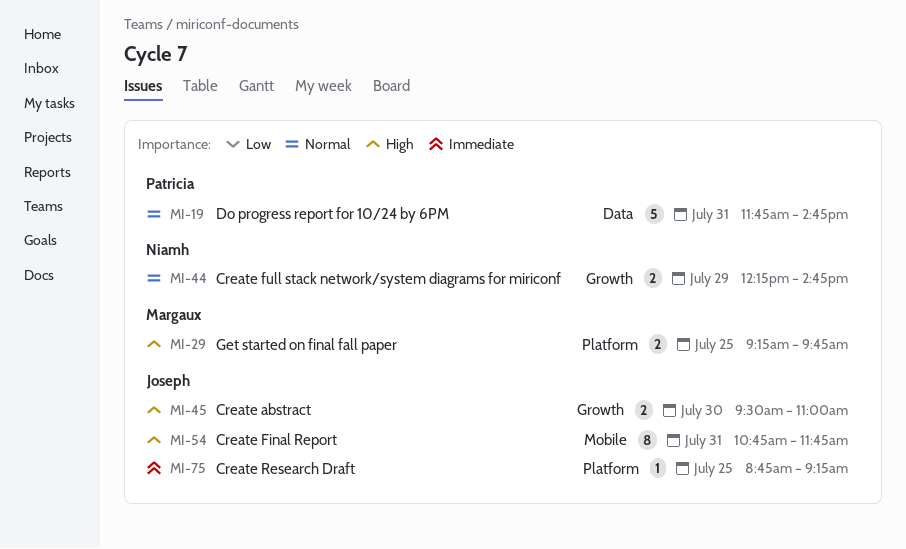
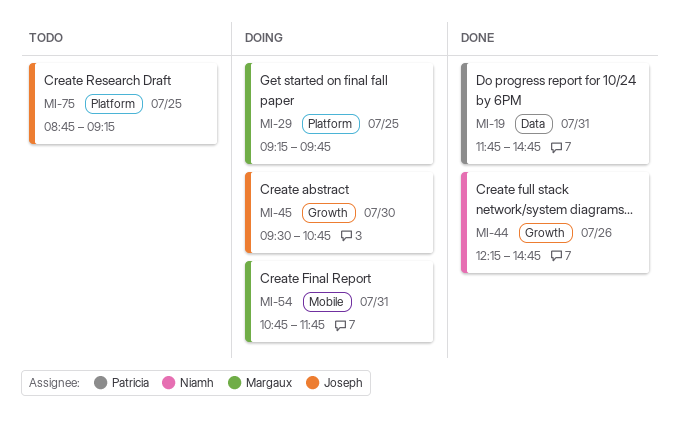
MI-44, day: Jul 29 -> Jul 26
MI-45, ends: 11:00 -> 10:45
MI-54, owner: Joseph -> Margaux

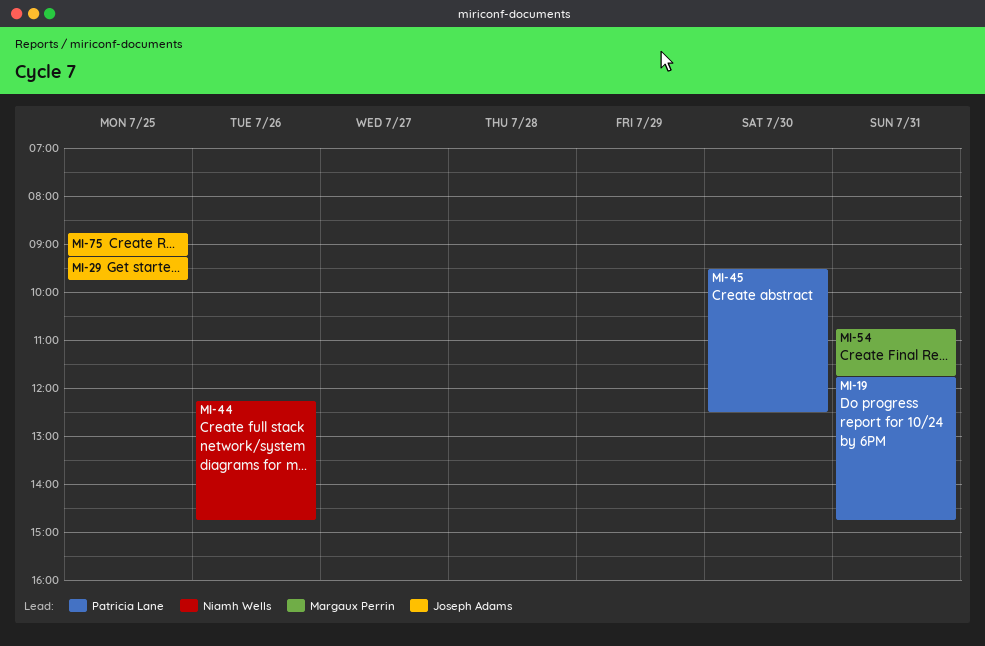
MI-29, owner: Margaux Perrin -> Joseph Adams
MI-45, owner: Joseph Adams -> Patricia Lane
MI-45, ends: 10:45 -> 12:30

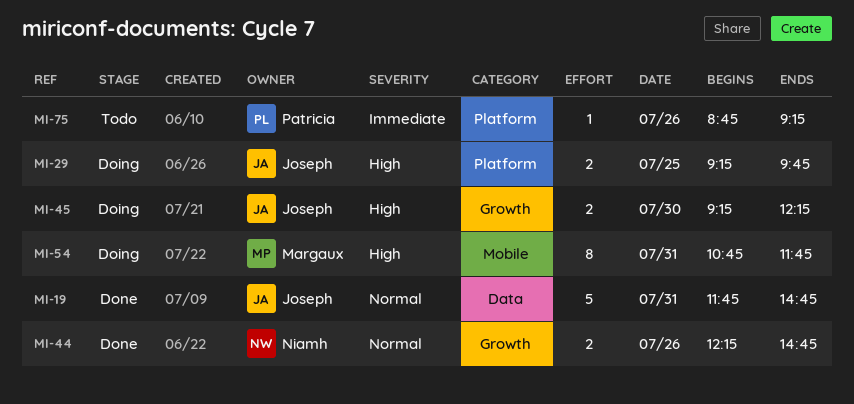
MI-19, owner: Patricia Lane -> Joseph Adams
MI-45, owner: Patricia Lane -> Joseph Adams
MI-45, begins: 09:30 -> 09:15
MI-45, ends: 12:30 -> 12:15
MI-75, owner: Joseph Adams -> Patricia Lane
MI-75, day: Jul 25 -> Jul 26

